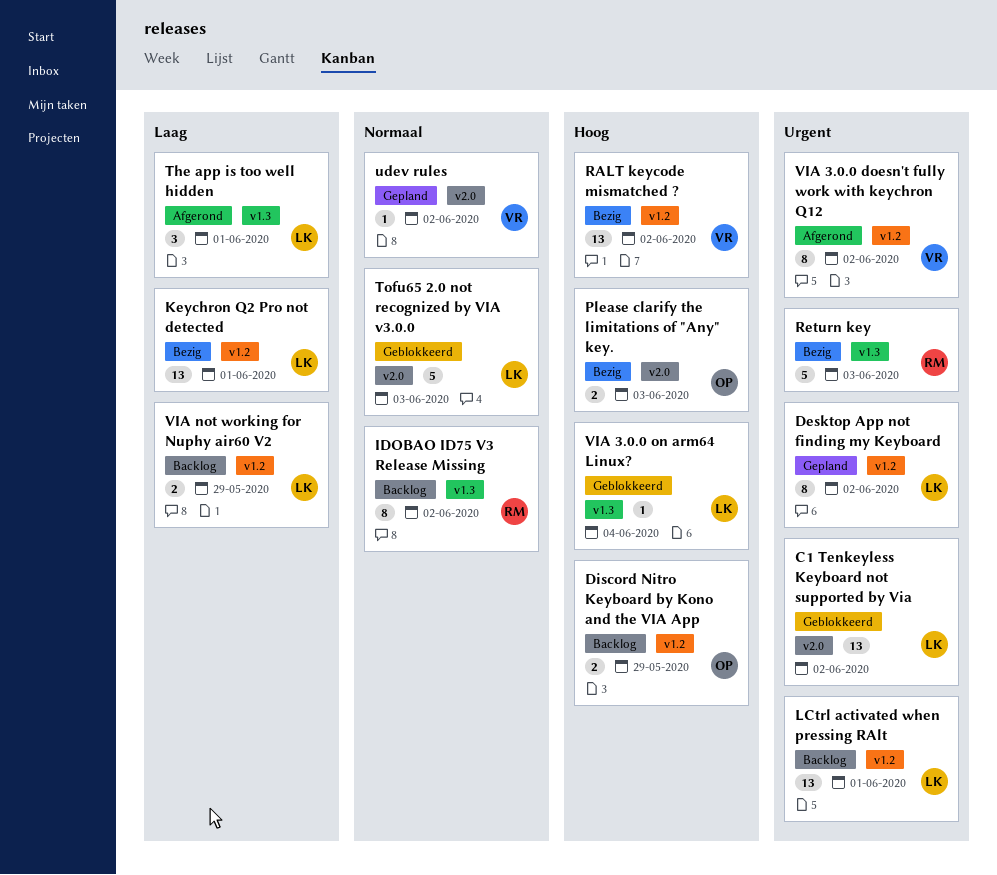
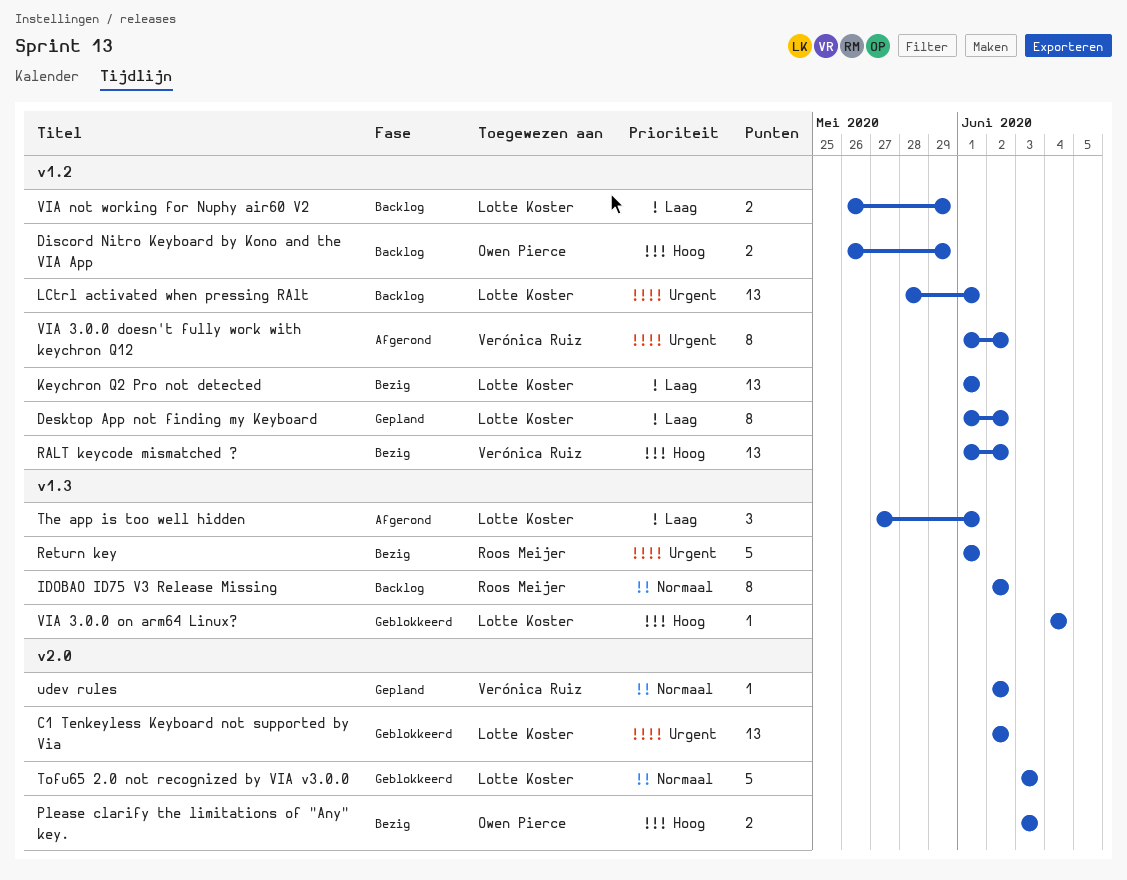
Desktop App not finding my Keyboard, priority: Urgent -> Laag
Return key, due: Jun 3 -> Jun 1

